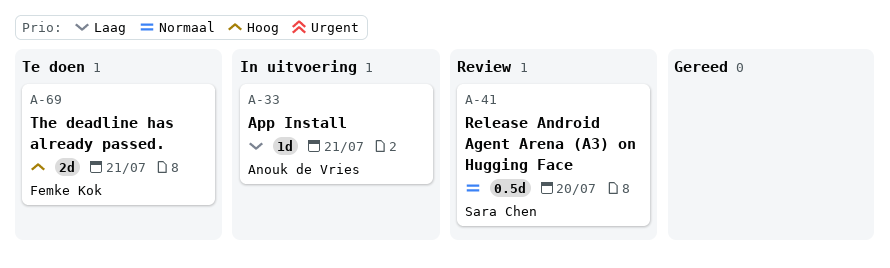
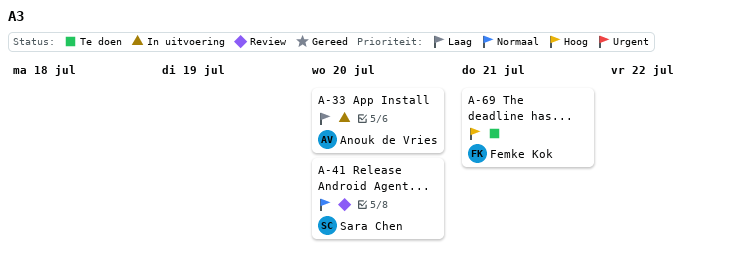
A-33, due: Jul 21 -> Jul 20

